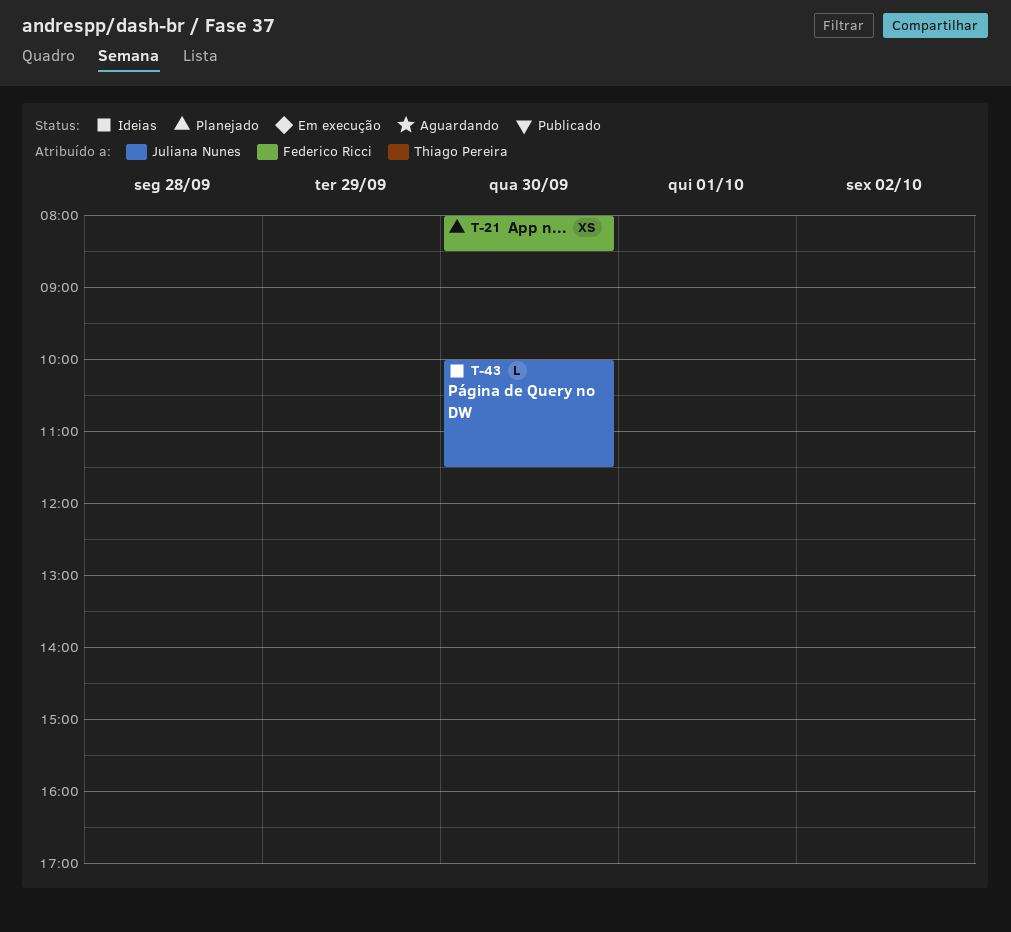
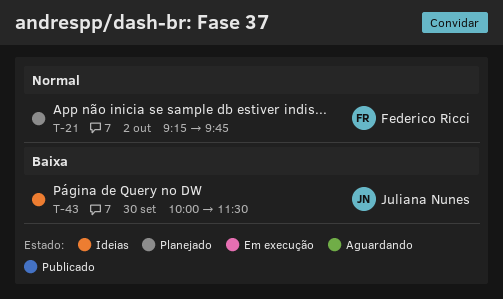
T-21, day: Sep 30 -> Oct 2
T-21, begins: 08:00 -> 09:15
T-21, ends: 08:30 -> 09:45

